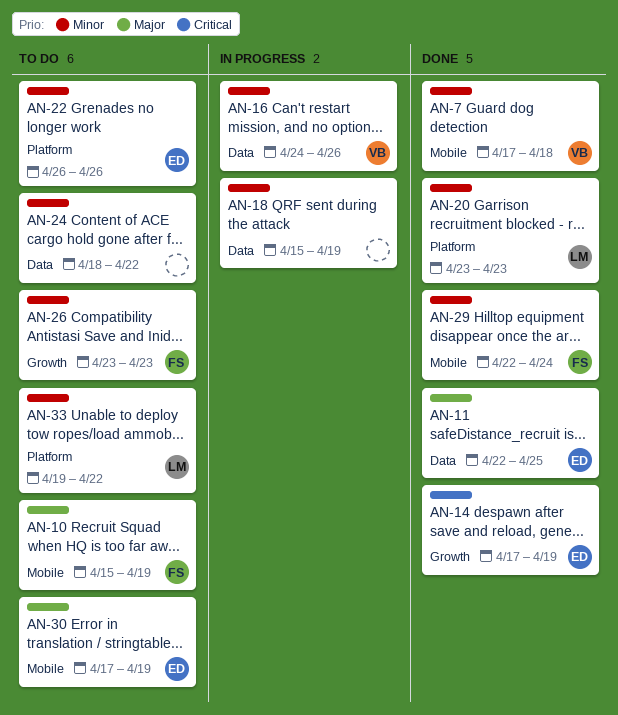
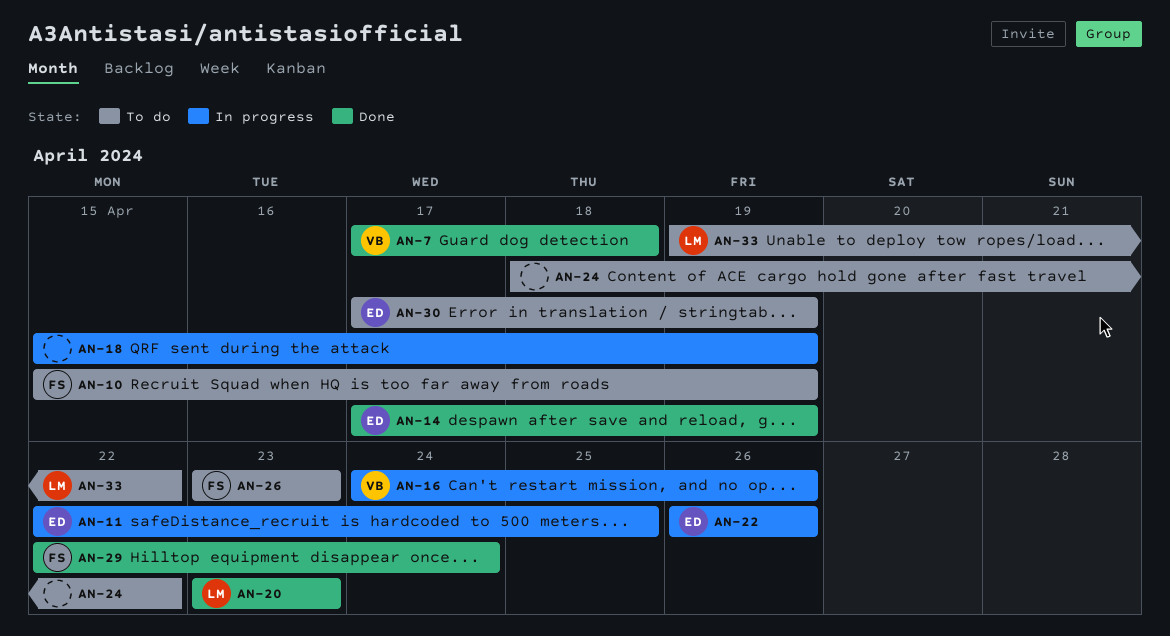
AN-11, status: Done -> In progress
AN-22, status: To do -> In progress

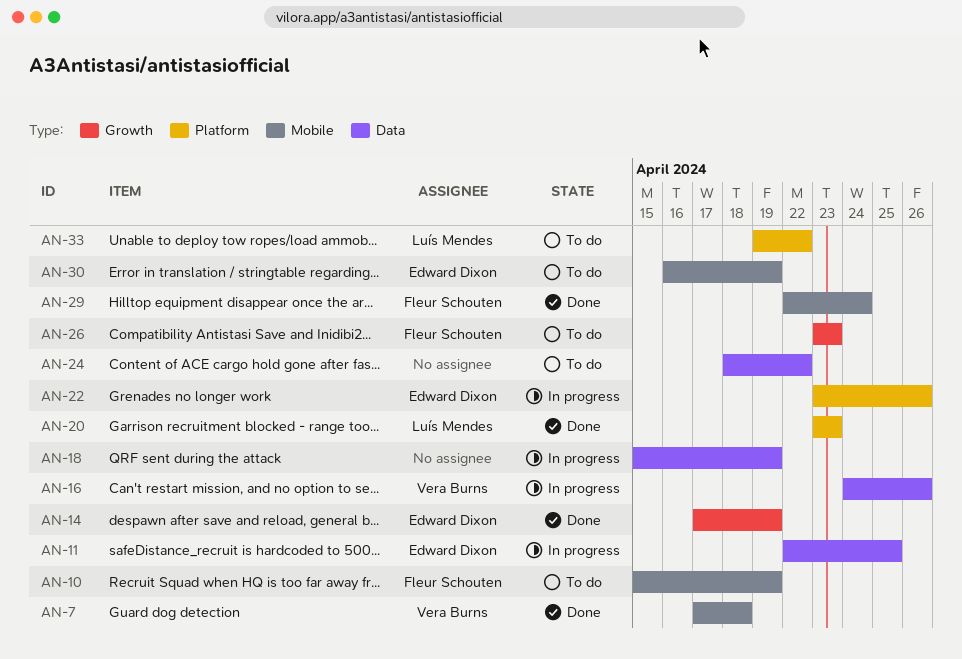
AN-22, start: Apr 26 -> Apr 23
AN-30, start: Apr 17 -> Apr 16

